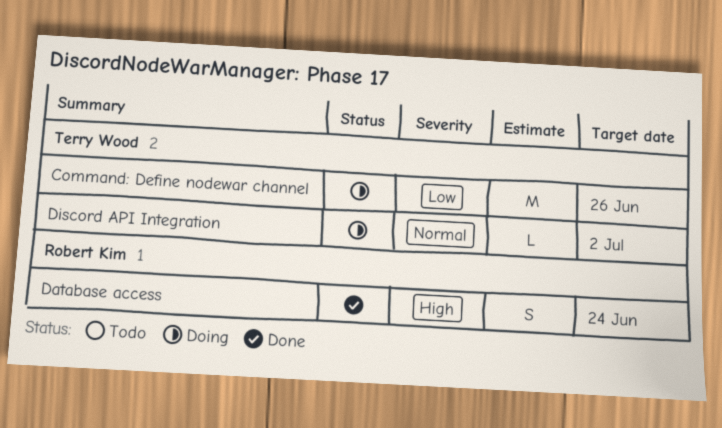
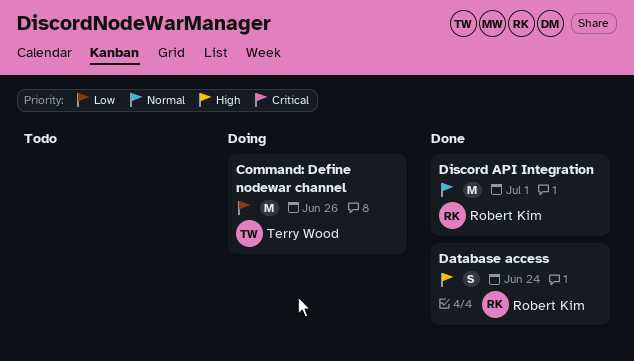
Discord API Integration, status: Doing -> Done
Discord API Integration, owner: Terry Wood -> Robert Kim
Discord API Integration, estimate: L -> M
Discord API Integration, due: Jul 2 -> Jul 1

